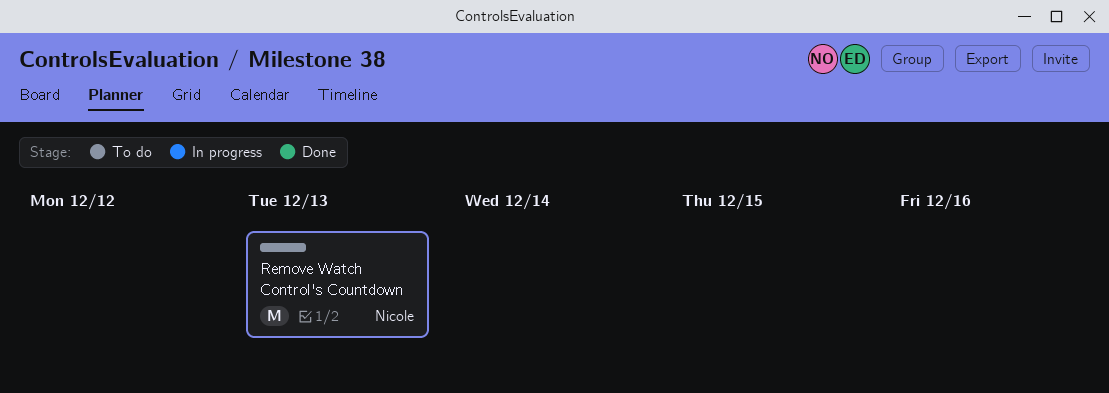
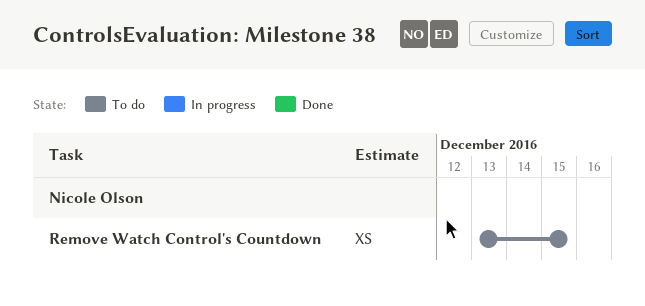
Remove Watch Control's Countdown, estimate: M -> XS
Remove Watch Control's Countdown, due: Dec 13 -> Dec 15

